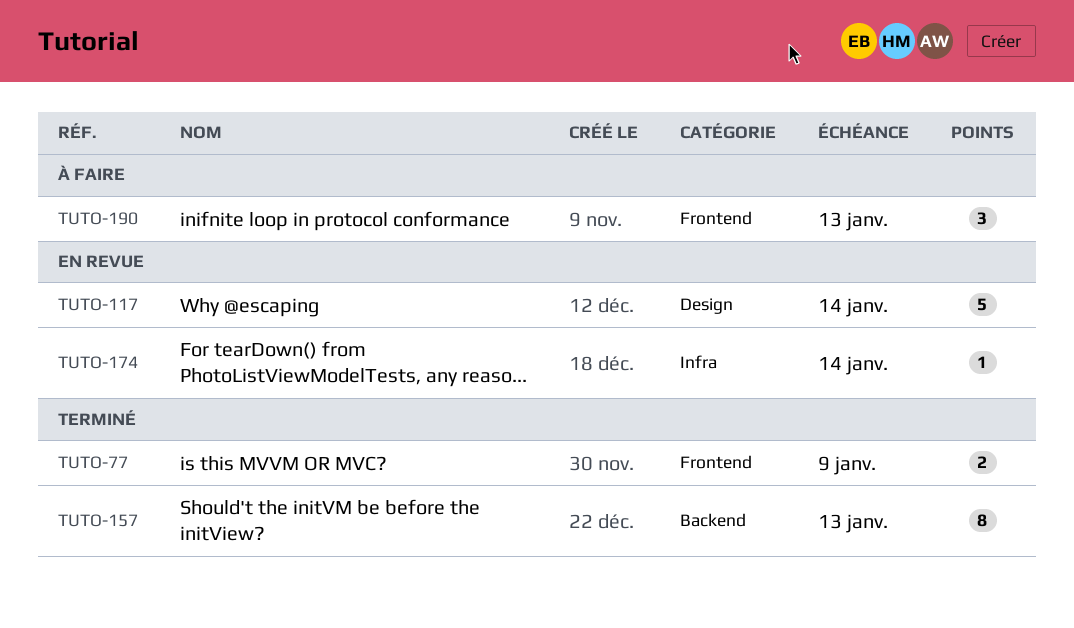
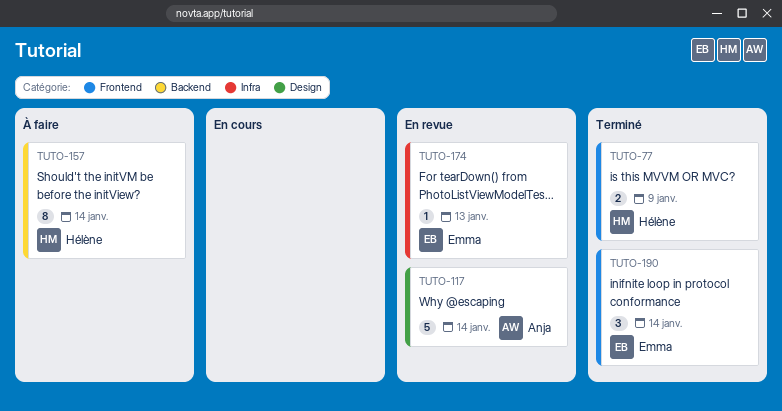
TUTO-157, status: Terminé -> À faire
TUTO-157, due: Jan 13 -> Jan 14
TUTO-174, due: Jan 14 -> Jan 13
TUTO-190, status: À faire -> Terminé
TUTO-190, due: Jan 13 -> Jan 14

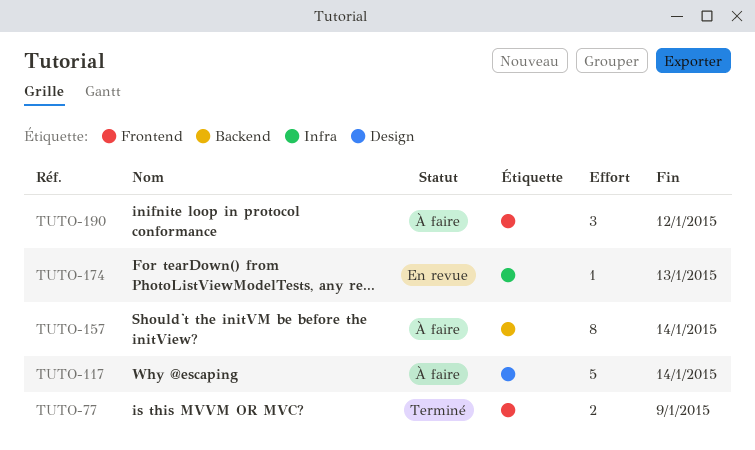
TUTO-117, status: En revue -> À faire
TUTO-190, status: Terminé -> À faire
TUTO-190, due: Jan 14 -> Jan 12

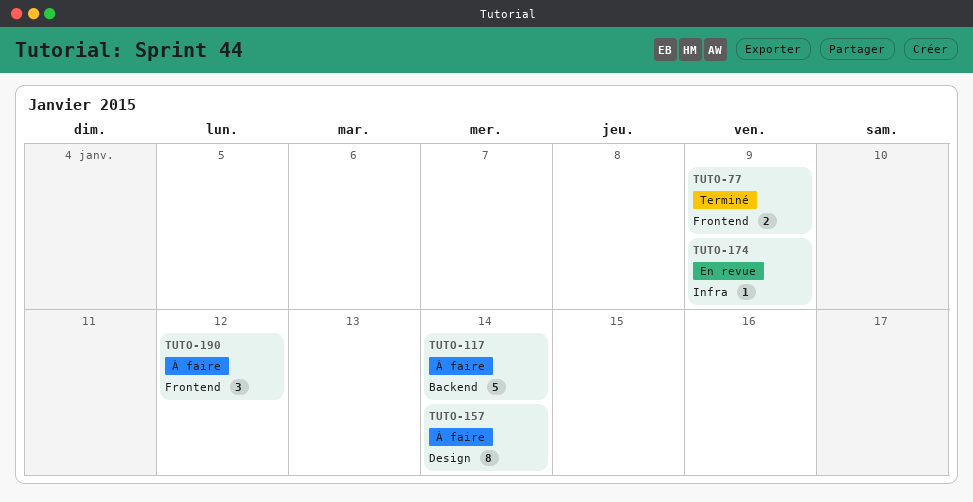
TUTO-117, label: Design -> Backend
TUTO-157, label: Backend -> Design
TUTO-174, due: Jan 13 -> Jan 9

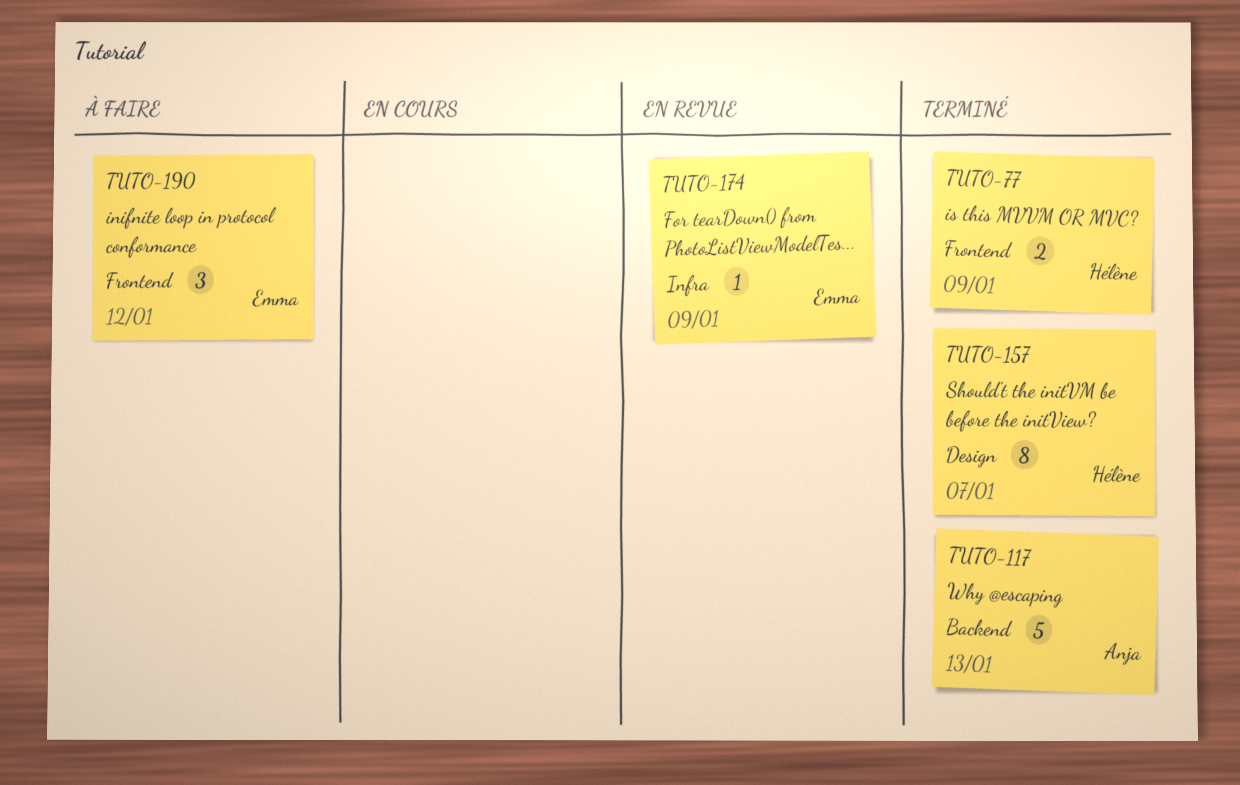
TUTO-117, status: À faire -> Terminé
TUTO-117, due: Jan 14 -> Jan 13
TUTO-157, status: À faire -> Terminé
TUTO-157, due: Jan 14 -> Jan 7

